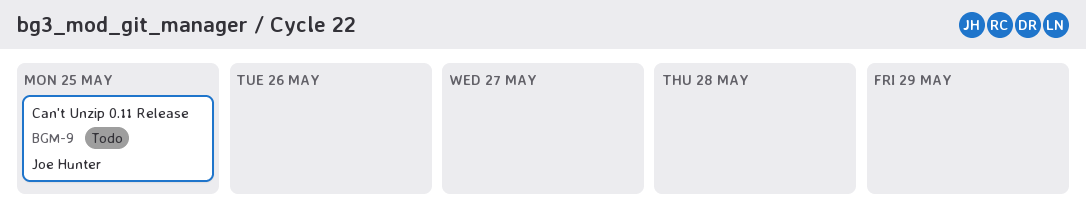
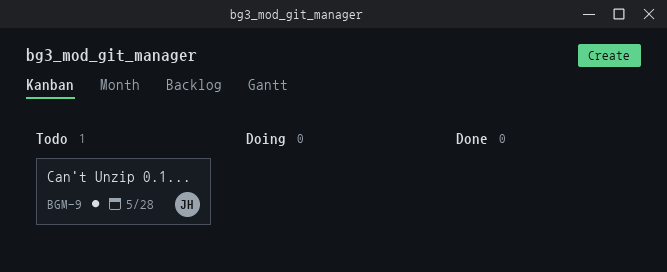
BGM-9, due: May 25 -> May 28

